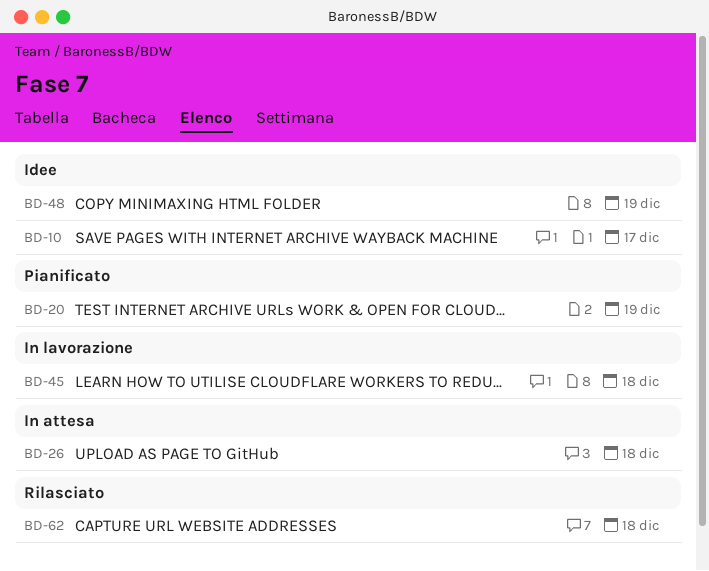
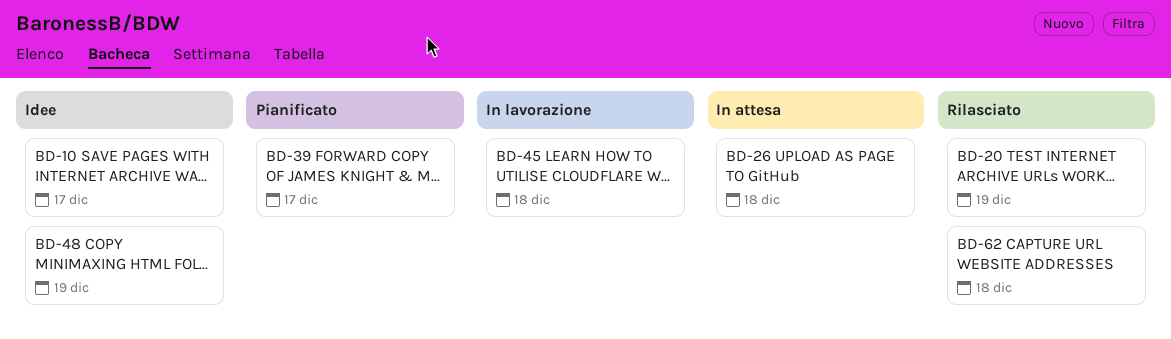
BD-20, status: Pianificato -> Rilasciato
BD-39: none -> present

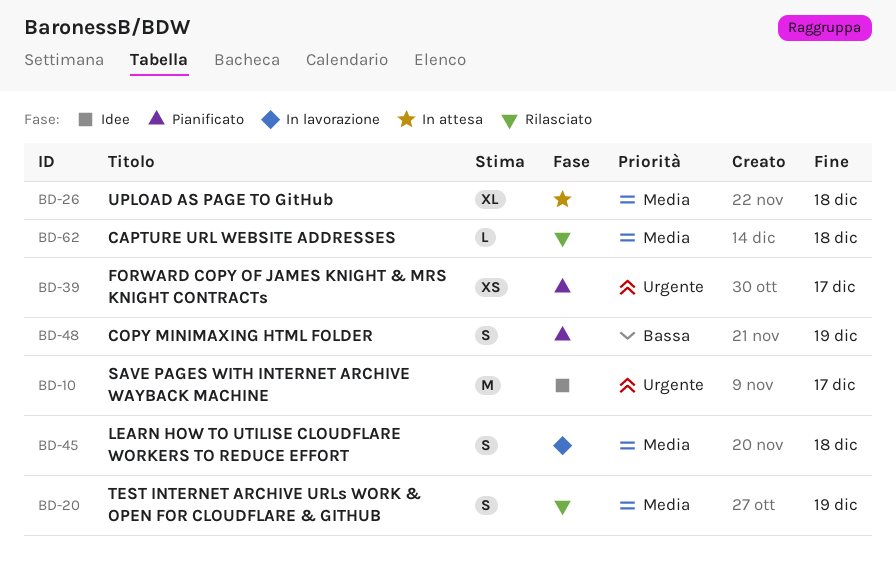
BD-48, status: Idee -> Pianificato

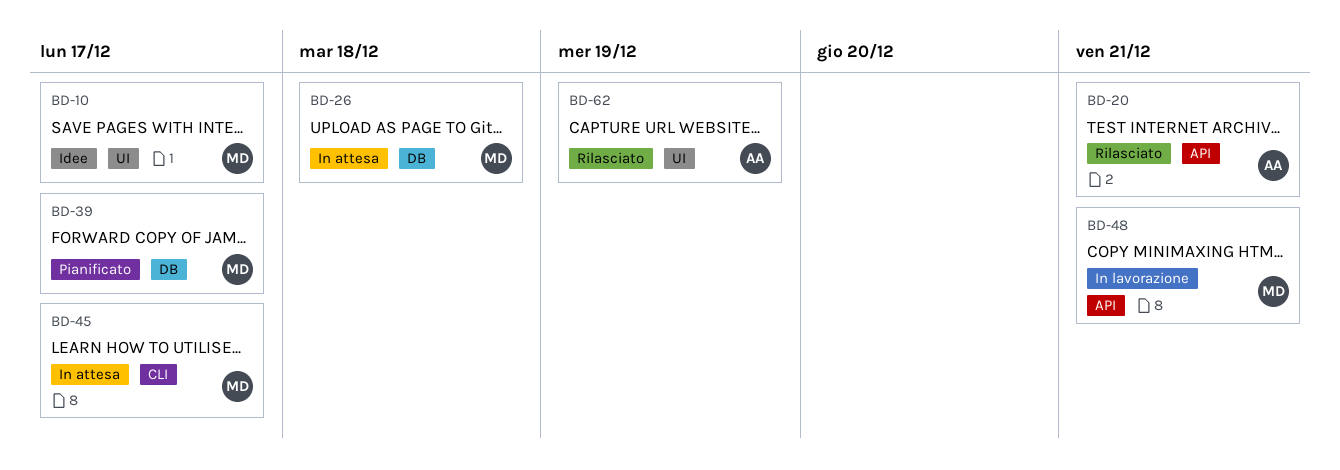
BD-20, due: Dec 19 -> Dec 21
BD-45, status: In lavorazione -> In attesa
BD-45, due: Dec 18 -> Dec 17
BD-48, status: Pianificato -> In lavorazione
BD-48, due: Dec 19 -> Dec 21
BD-62, due: Dec 18 -> Dec 19

